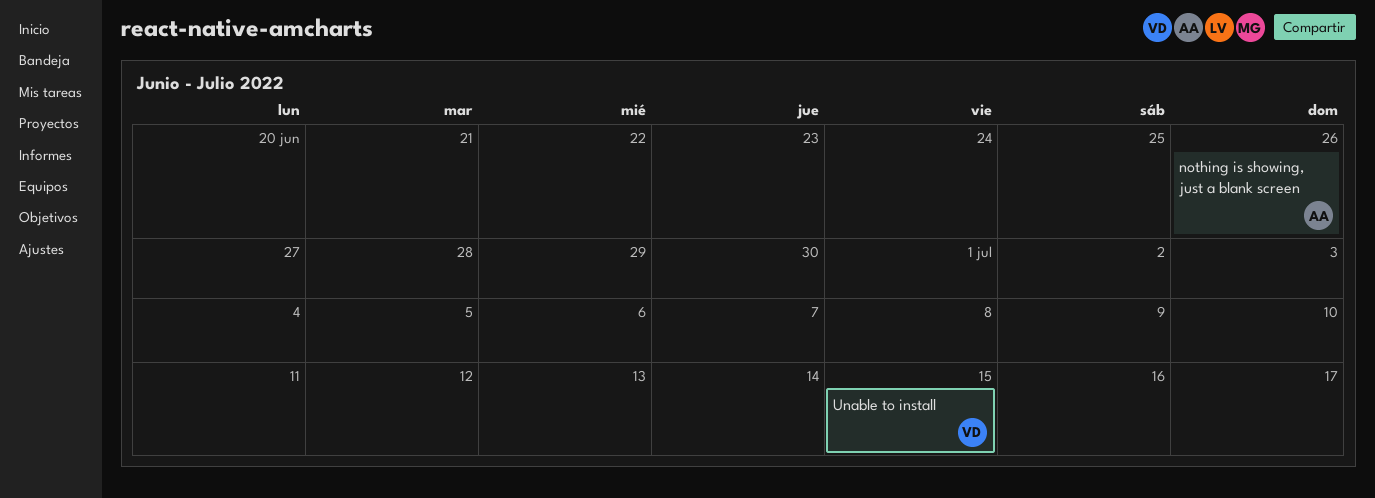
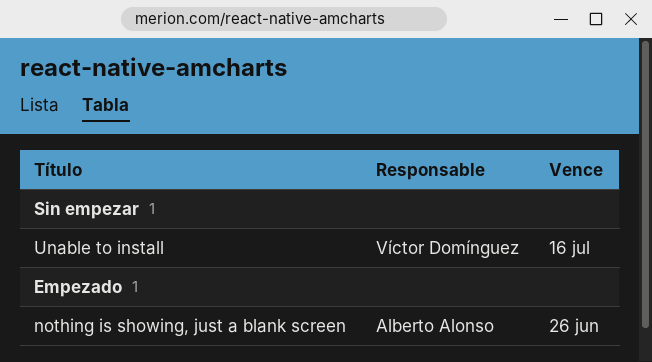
Unable to install, due: Jul 15 -> Jul 16

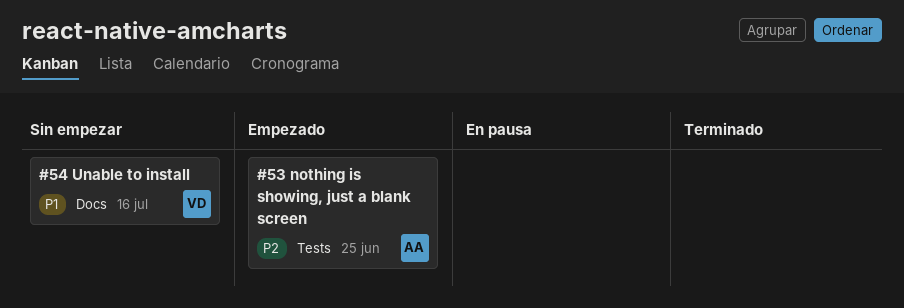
nothing is showing, just a blank screen, due: Jun 26 -> Jun 25

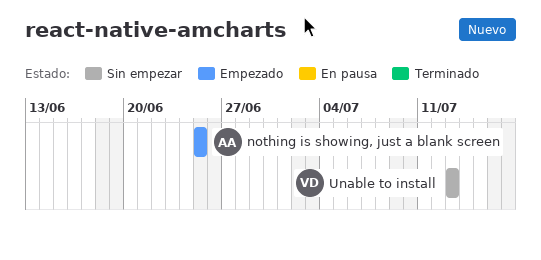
Unable to install, due: Jul 16 -> Jul 13

